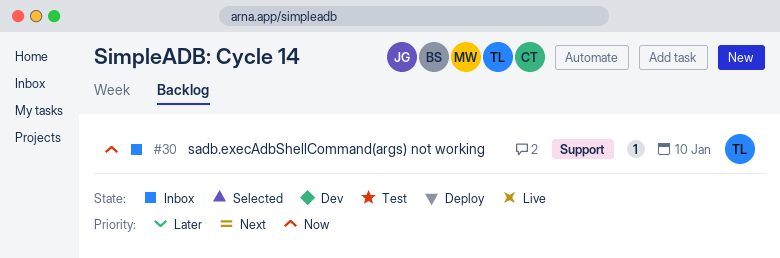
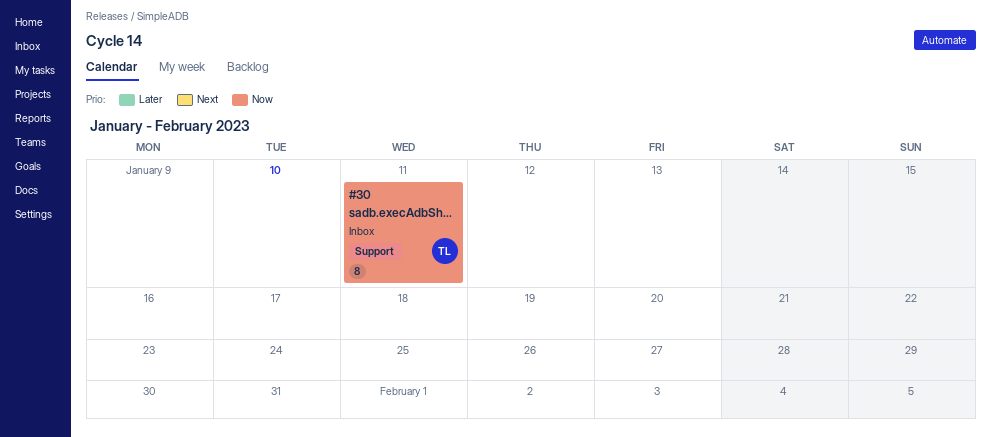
#30, estimate: 1 -> 8
#30, due: Jan 10 -> Jan 11

